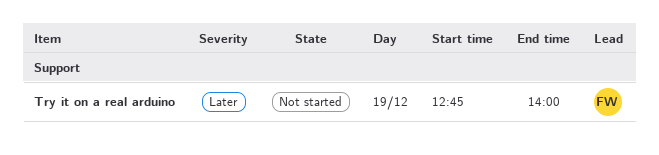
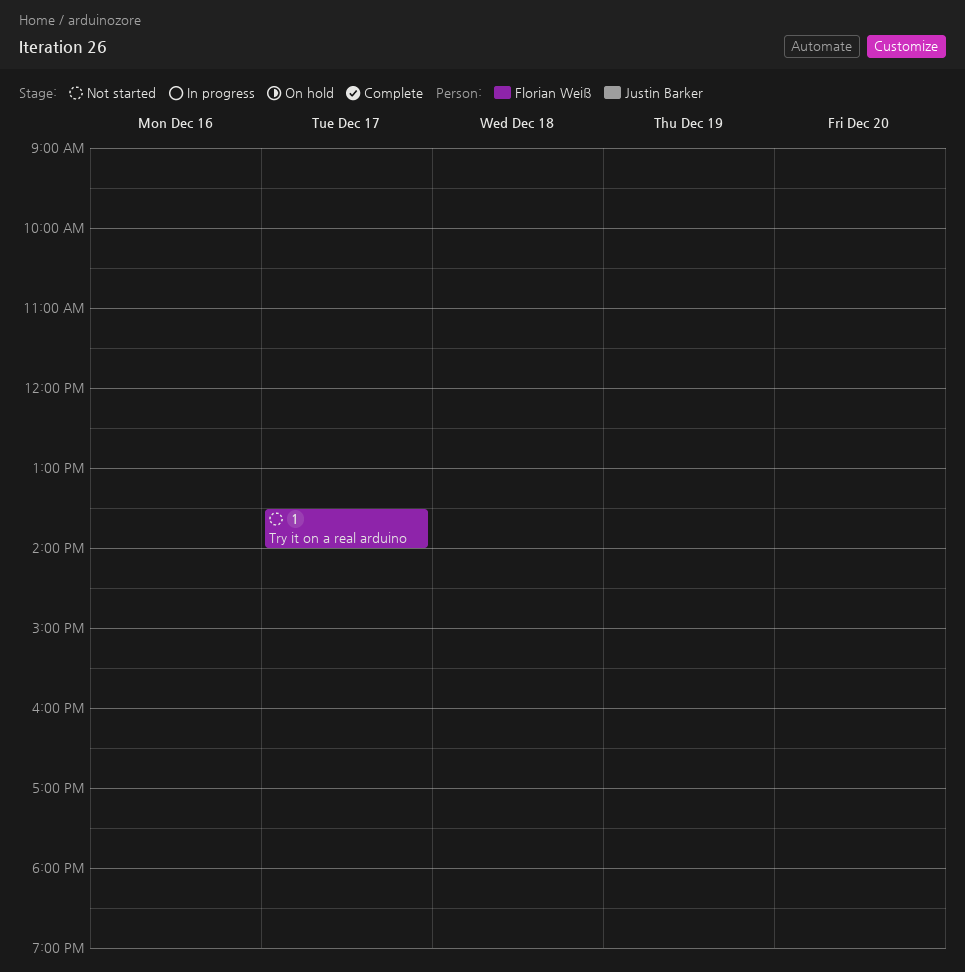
Try it on a real arduino, day: Dec 19 -> Dec 17
Try it on a real arduino, begins: 12:45 -> 13:30

